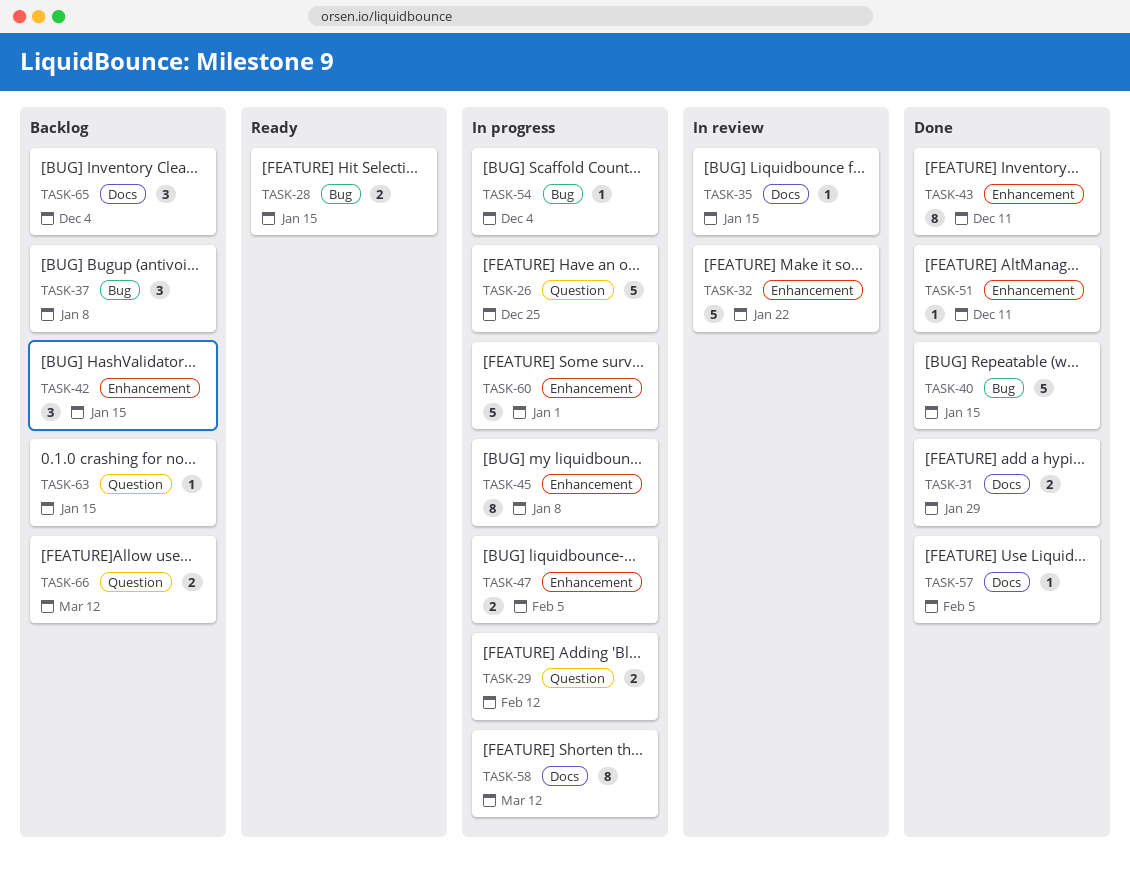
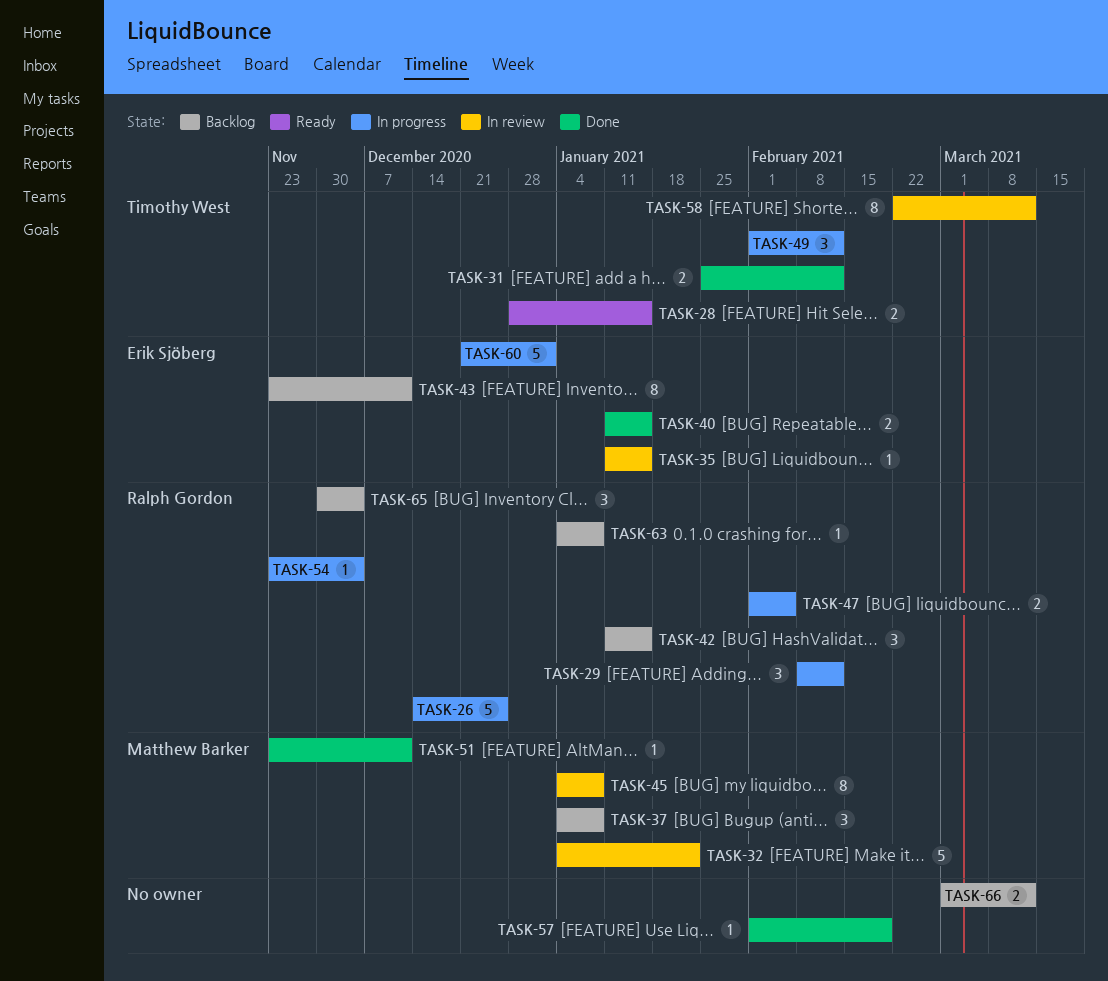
TASK-29, estimate: 2 -> 3
TASK-31, due: Jan 29 -> Feb 12
TASK-40, estimate: 5 -> 2
TASK-43, status: Done -> Backlog
TASK-45, status: In progress -> In review
TASK-49: none -> present
TASK-57, due: Feb 5 -> Feb 19
TASK-58, status: In progress -> In review
TASK-63, due: Jan 15 -> Jan 8

